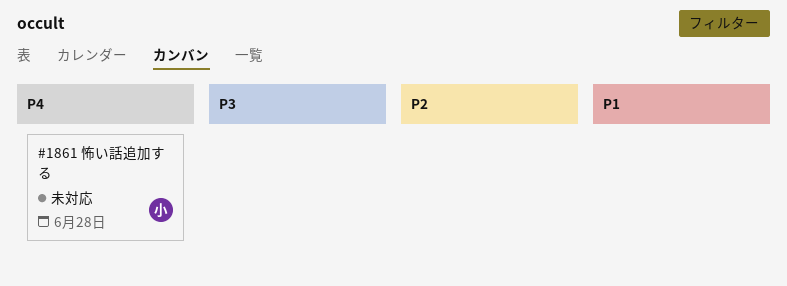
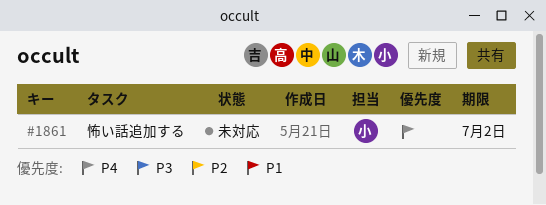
#1861, due: Jun 28 -> Jul 2

